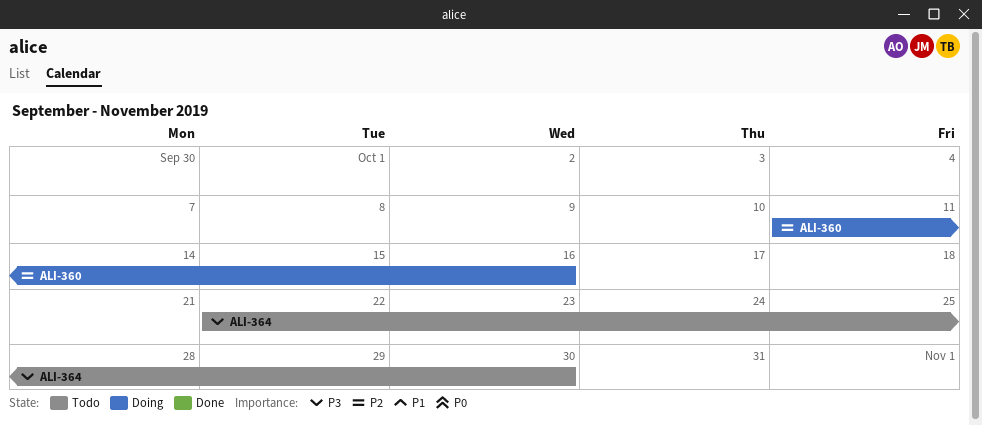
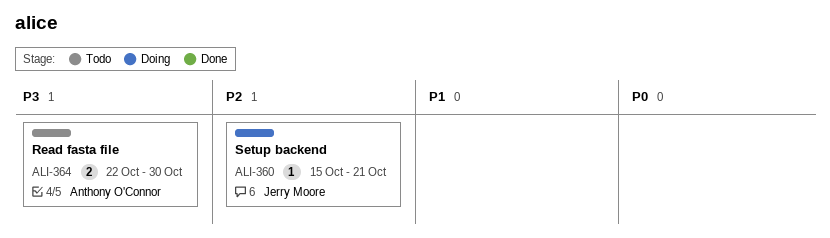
ALI-360, start: Oct 11 -> Oct 15
ALI-360, due: Oct 16 -> Oct 21

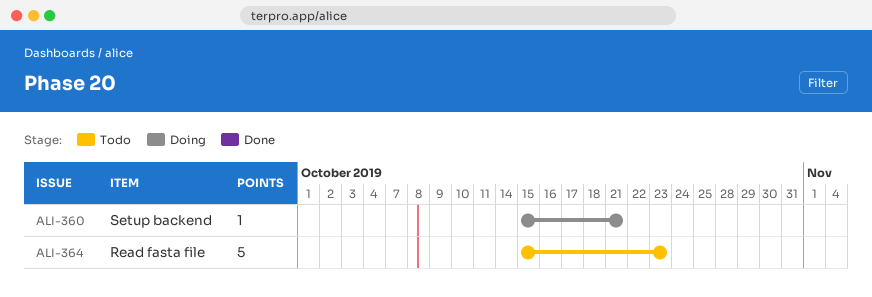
ALI-364, estimate: 2 -> 5
ALI-364, start: Oct 22 -> Oct 15
ALI-364, due: Oct 30 -> Oct 23

